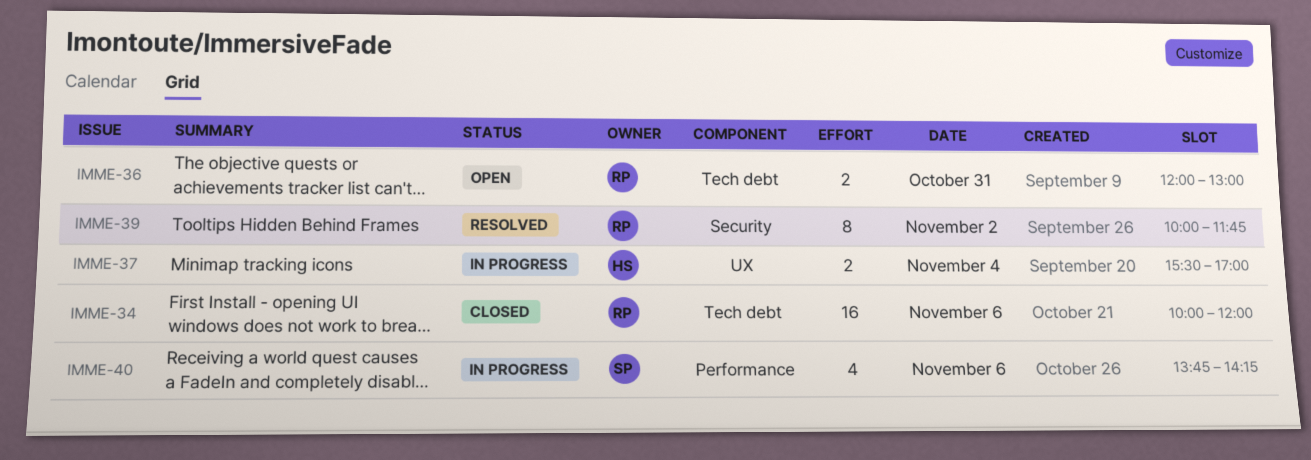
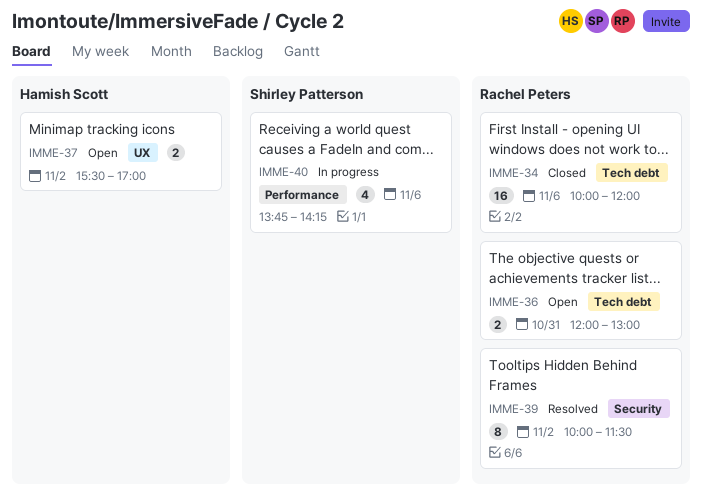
IMME-37, status: In progress -> Open
IMME-37, day: Nov 4 -> Nov 2
IMME-39, ends: 11:45 -> 11:30

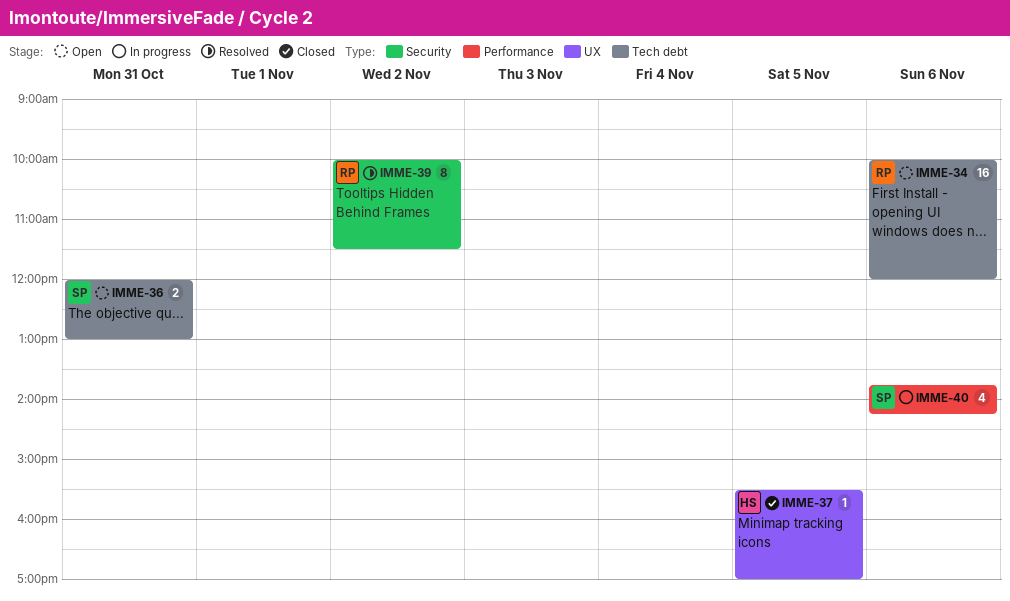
IMME-34, status: Closed -> Open
IMME-36, owner: Rachel Peters -> Shirley Patterson
IMME-37, status: Open -> Closed
IMME-37, estimate: 2 -> 1
IMME-37, day: Nov 2 -> Nov 5

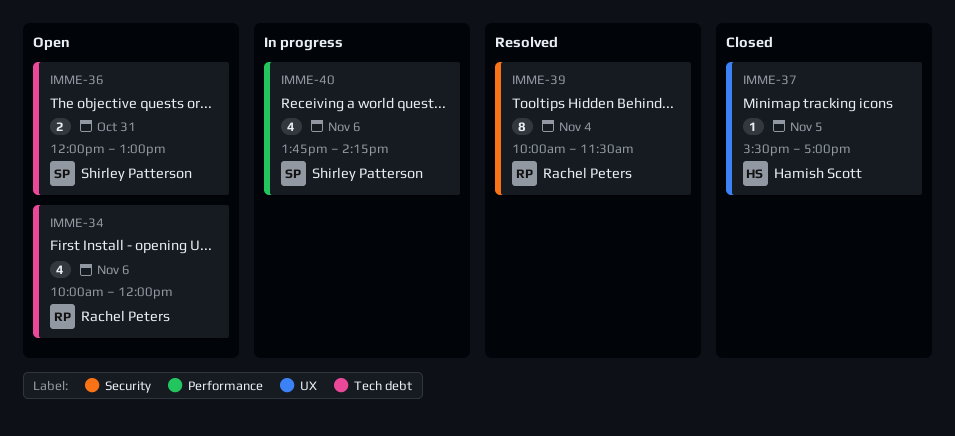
IMME-34, estimate: 16 -> 4
IMME-39, day: Nov 2 -> Nov 4

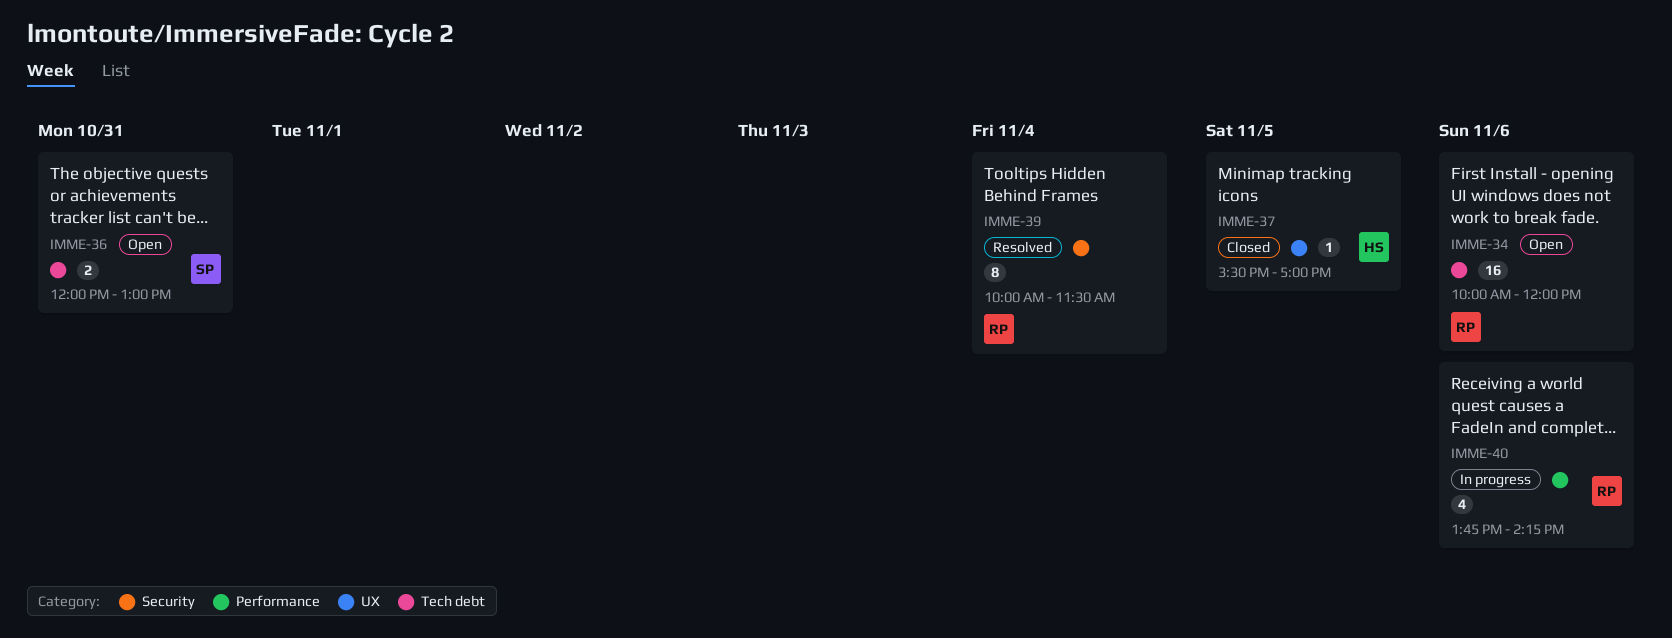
IMME-34, estimate: 4 -> 16
IMME-40, owner: Shirley Patterson -> Rachel Peters

